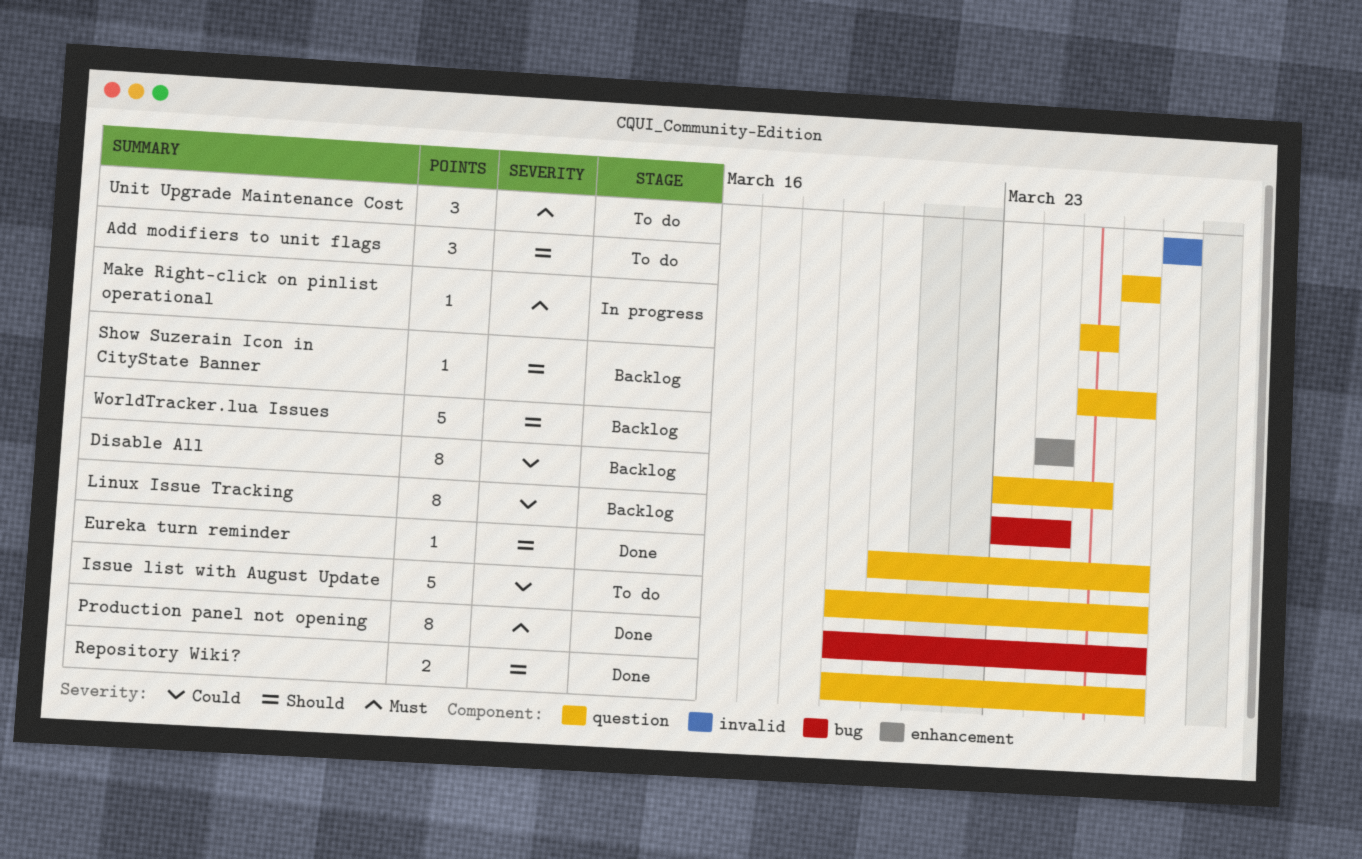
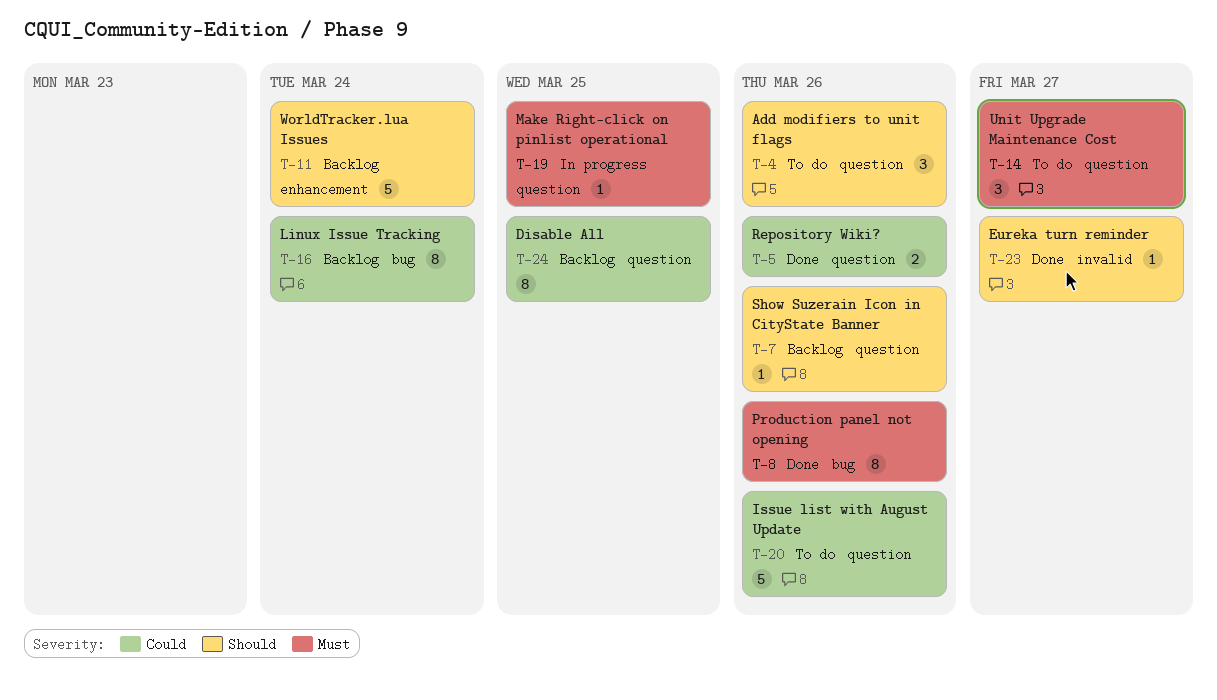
Eureka turn reminder, label: question -> invalid
Eureka turn reminder, due: Mar 26 -> Mar 27
Repository Wiki?, priority: Should -> Could
Unit Upgrade Maintenance Cost, label: invalid -> question

